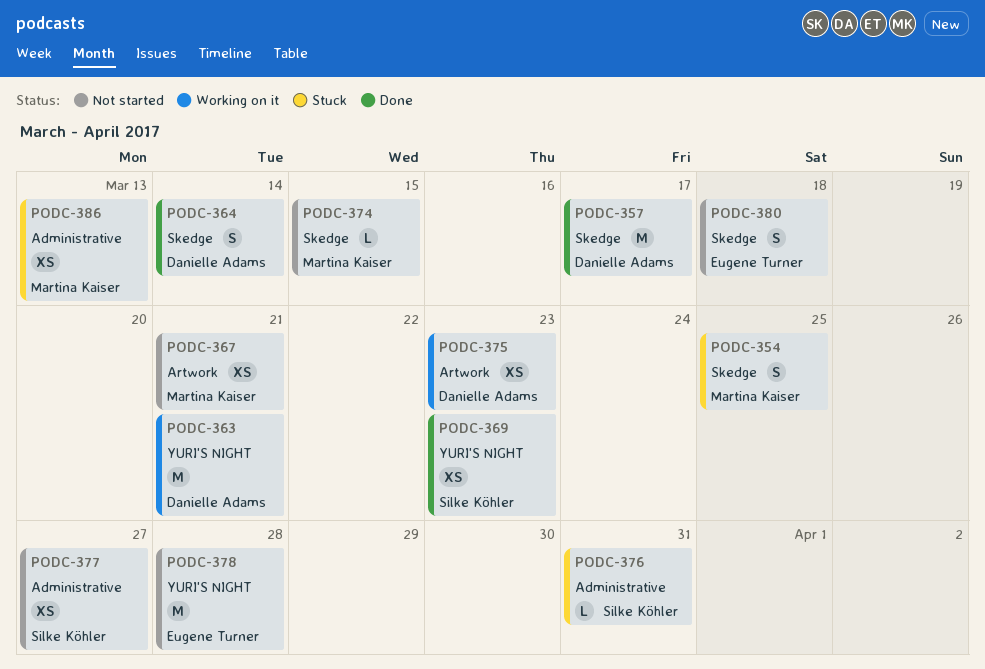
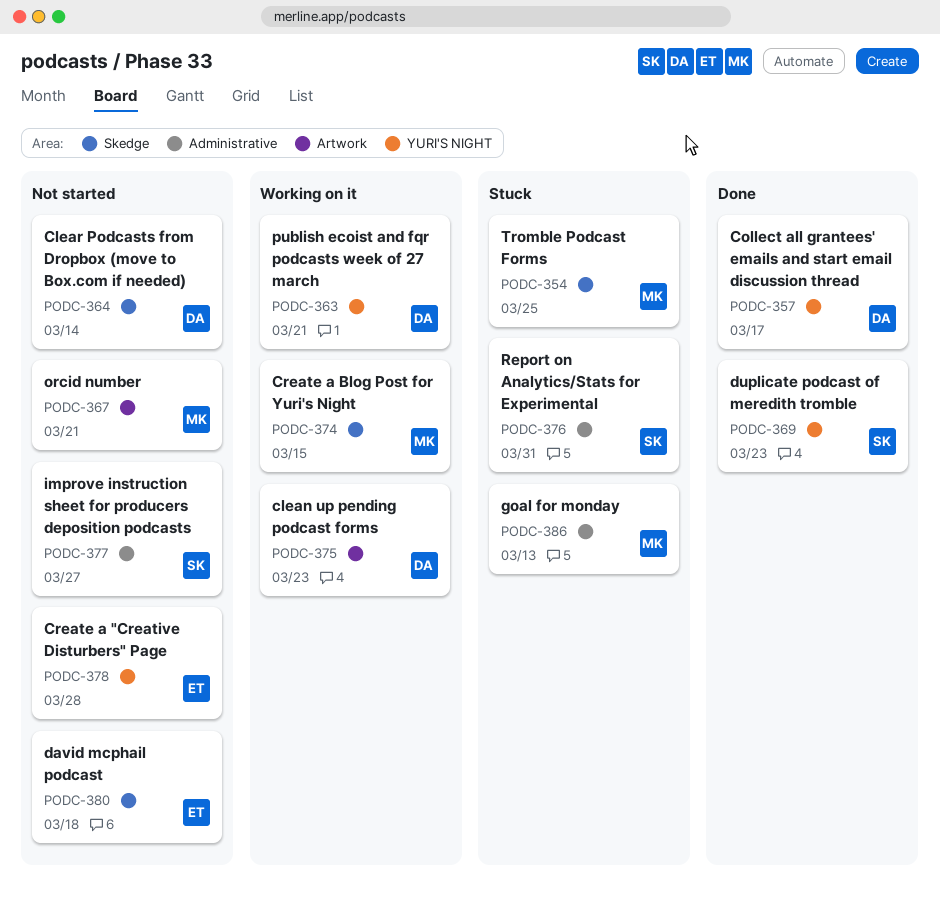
PODC-357, label: Skedge -> YURI'S NIGHT
PODC-364, status: Done -> Not started
PODC-374, status: Not started -> Working on it

